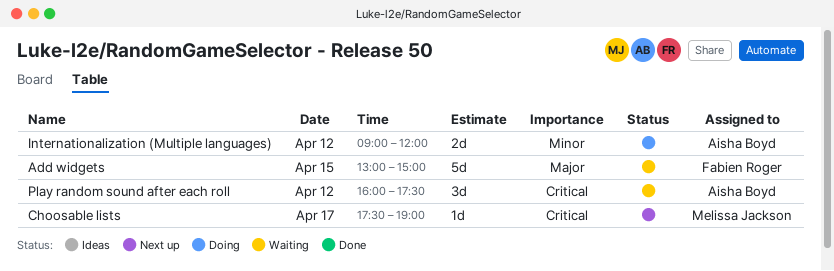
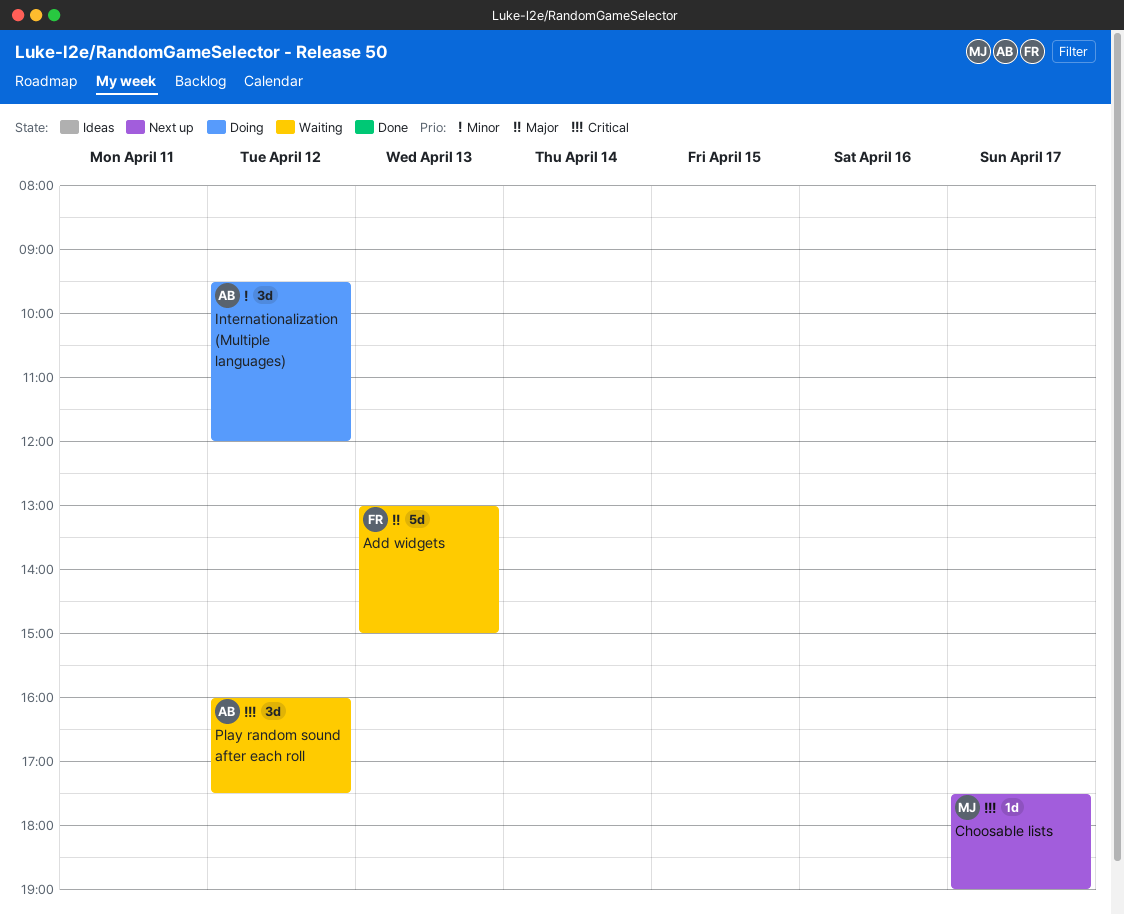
Add widgets, day: Apr 15 -> Apr 13
Internationalization (Multiple languages), estimate: 2d -> 3d
Internationalization (Multiple languages), begins: 09:00 -> 09:30

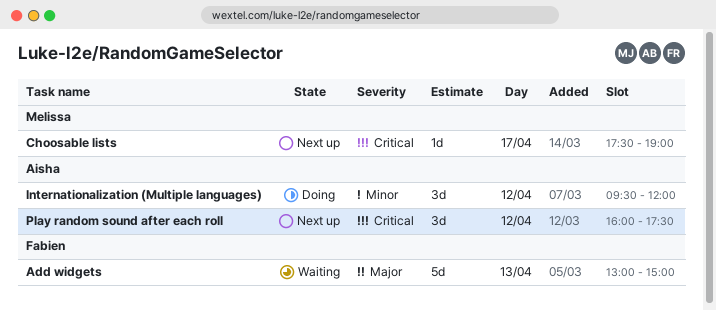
Play random sound after each roll, status: Waiting -> Next up

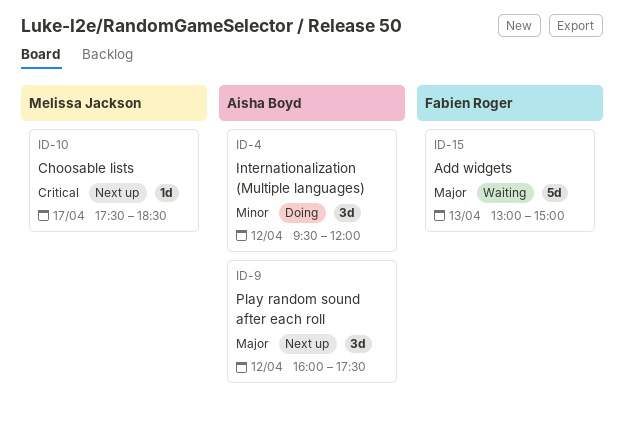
Choosable lists, ends: 19:00 -> 18:30
Play random sound after each roll, priority: Critical -> Major

